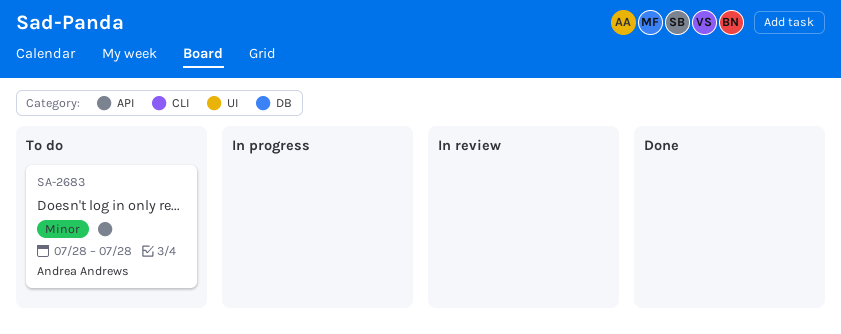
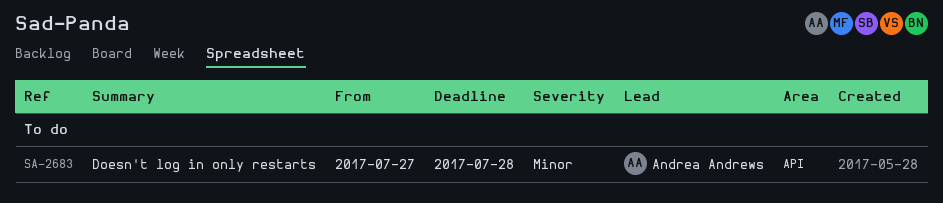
SA-2683, start: Jul 28 -> Jul 27

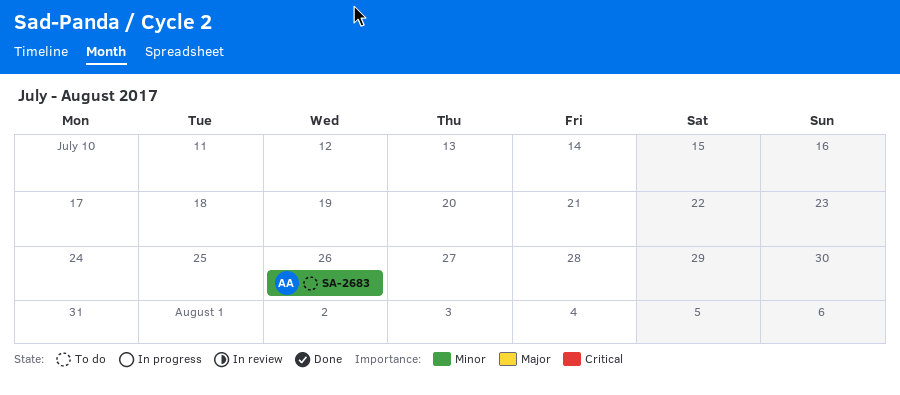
SA-2683, start: Jul 27 -> Jul 26
SA-2683, due: Jul 28 -> Jul 26

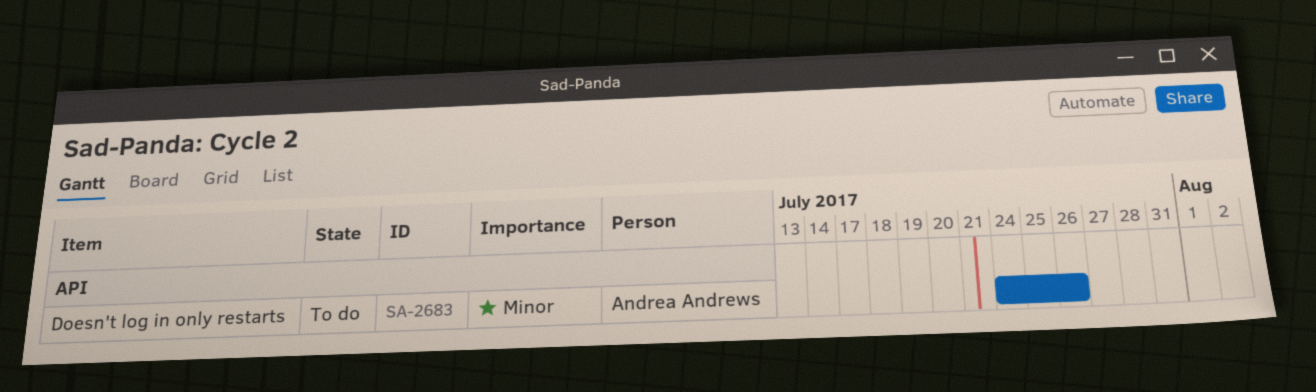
SA-2683, start: Jul 26 -> Jul 24

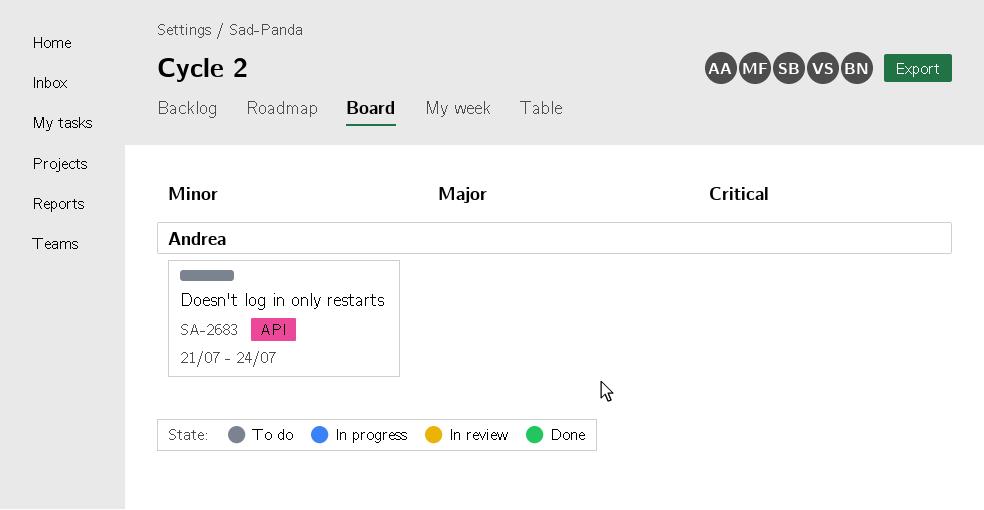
SA-2683, start: Jul 24 -> Jul 21
SA-2683, due: Jul 26 -> Jul 24

